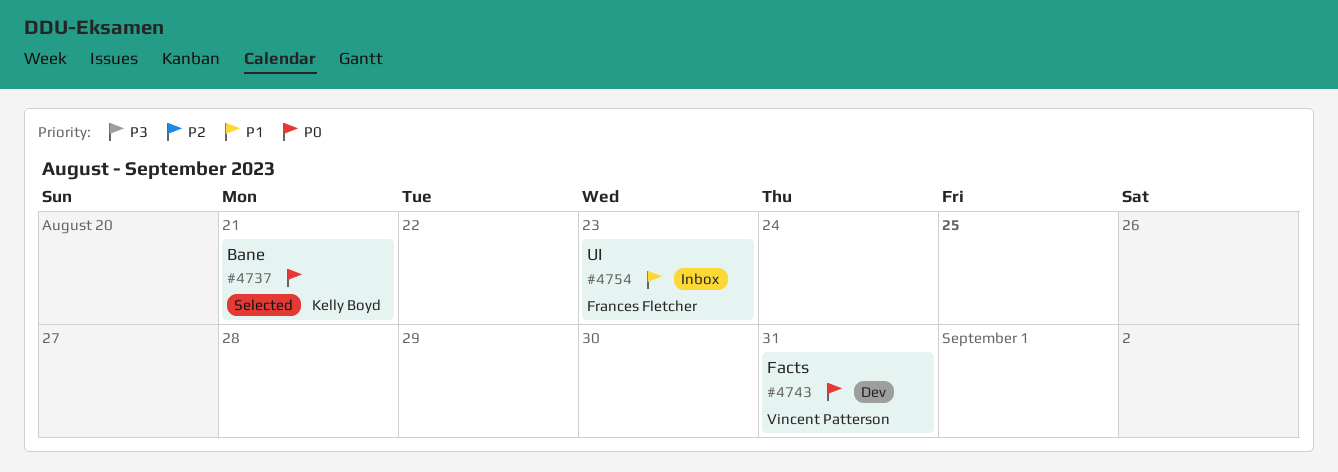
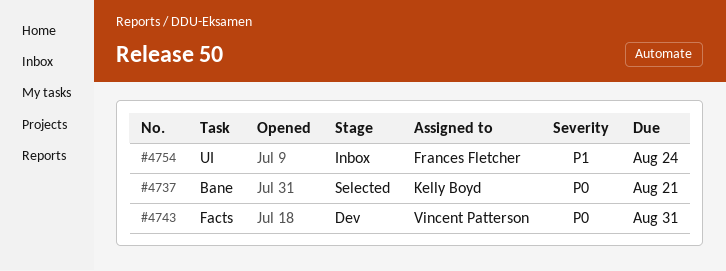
#4754, due: Aug 23 -> Aug 24

